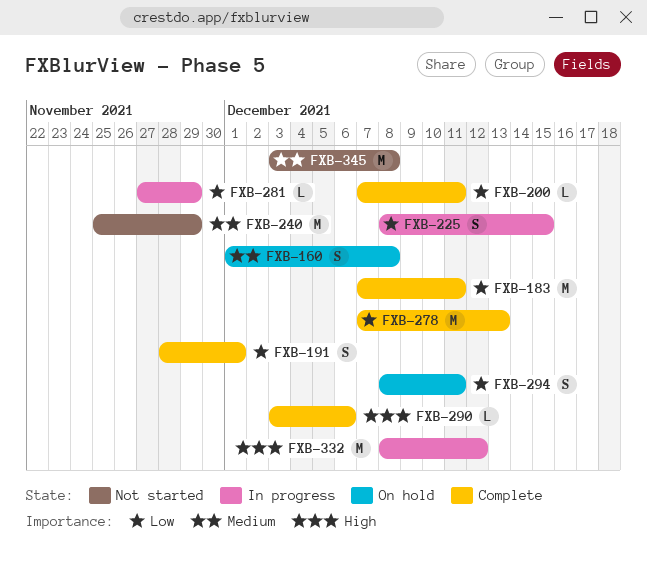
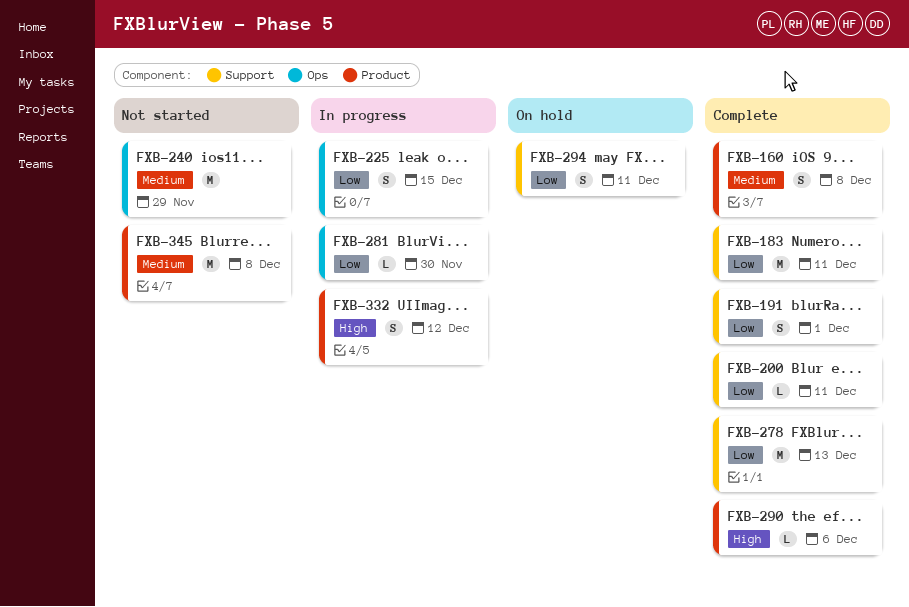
FXB-160, status: On hold -> Complete
FXB-281, due: Nov 29 -> Nov 30
FXB-332, estimate: M -> S

